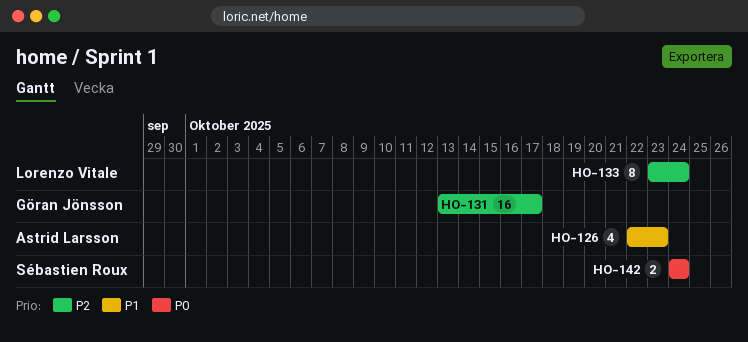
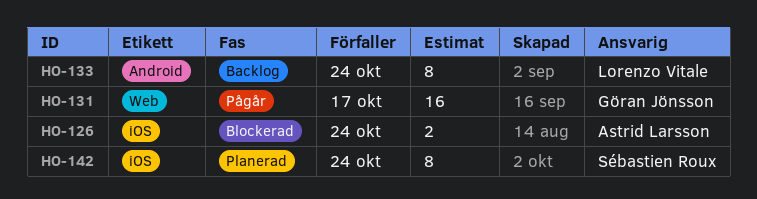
HO-126, estimate: 4 -> 2
HO-126, due: Oct 23 -> Oct 24
HO-142, estimate: 2 -> 8

